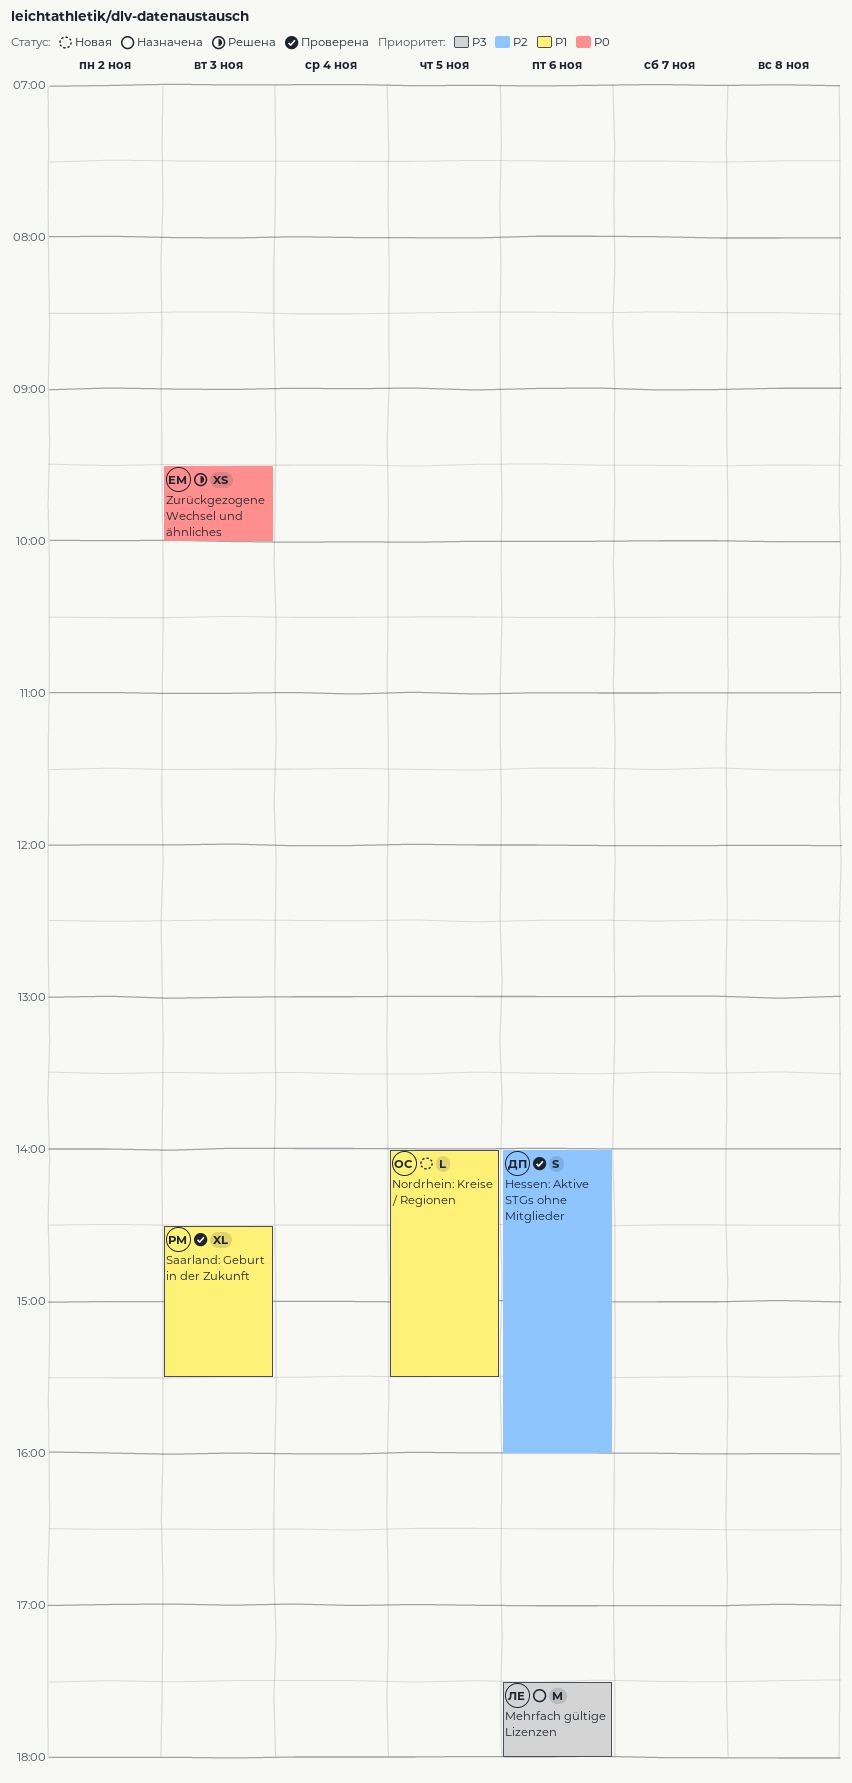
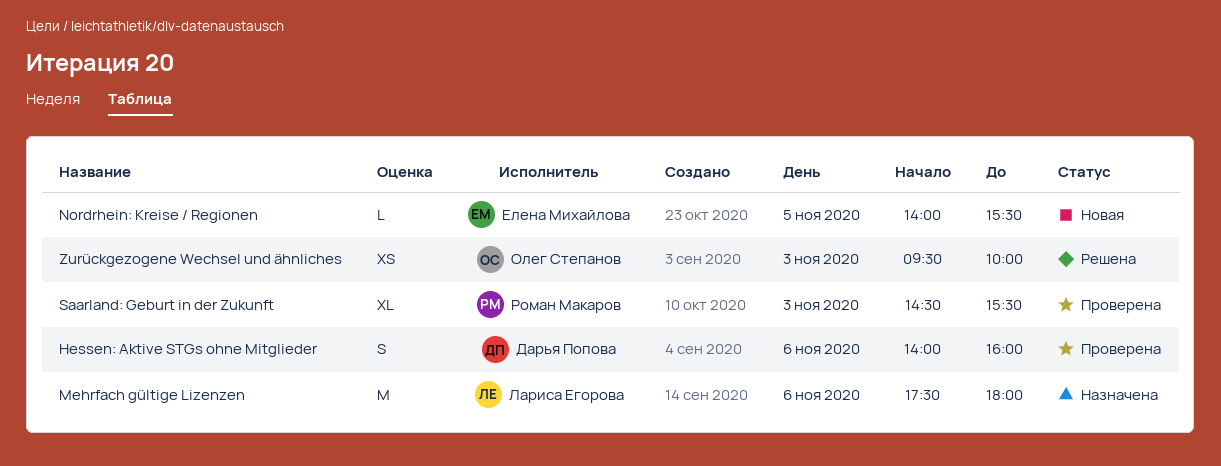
Nordrhein: Kreise / Regionen, owner: Олег Степанов -> Елена Михайлова
Zurückgezogene Wechsel und ähnliches, owner: Елена Михайлова -> Олег Степанов

